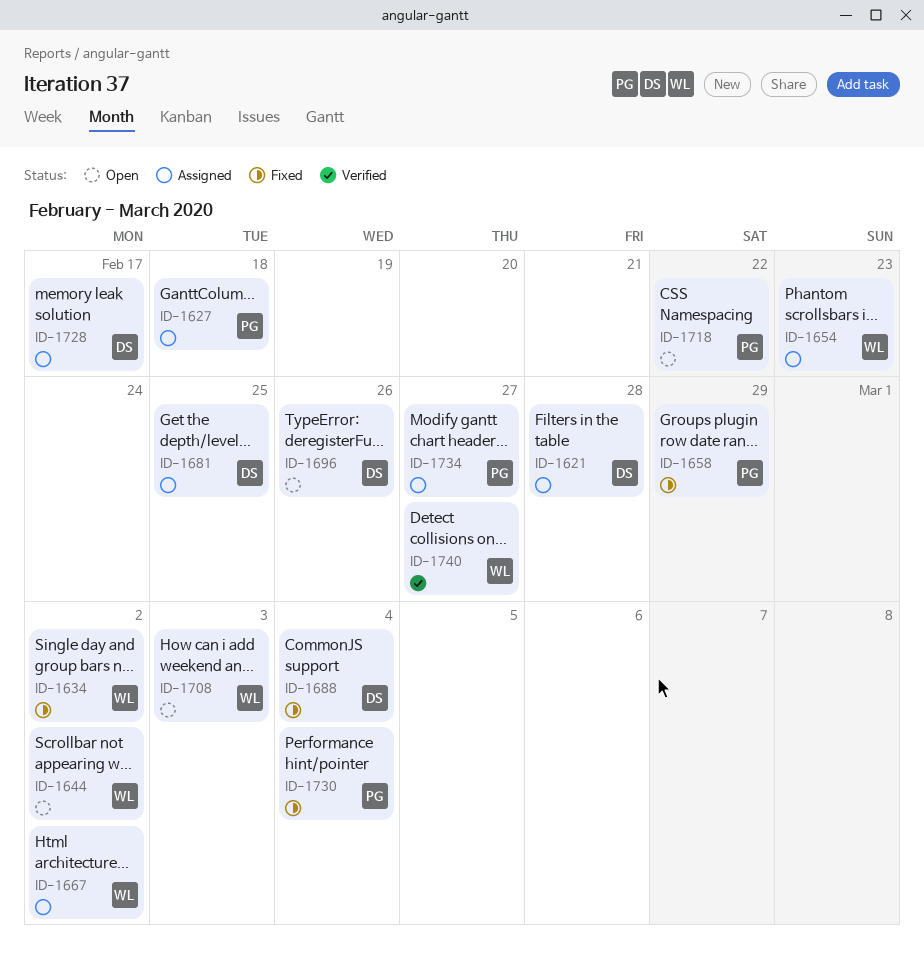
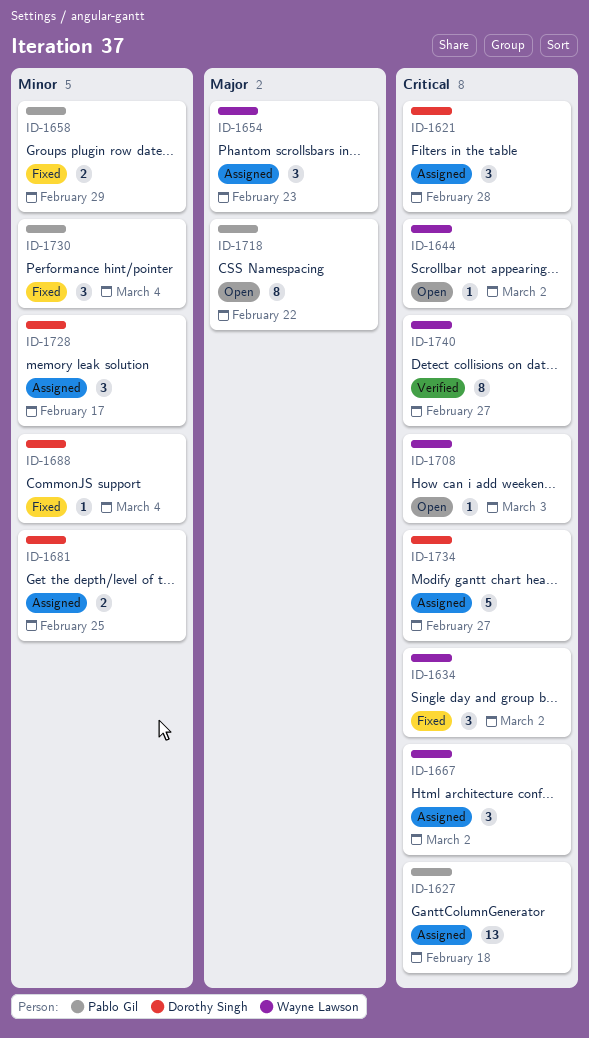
ID-1696: present -> none
ID-1734, owner: Pablo Gil -> Dorothy Singh

